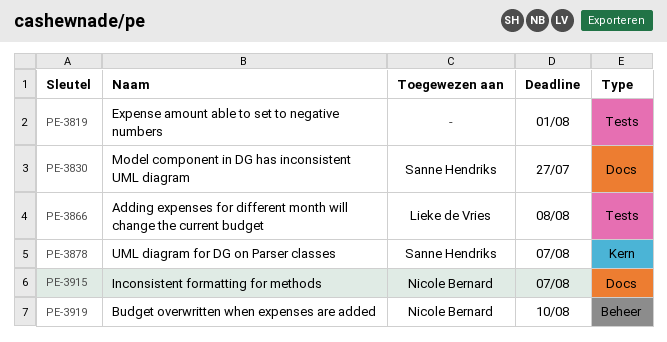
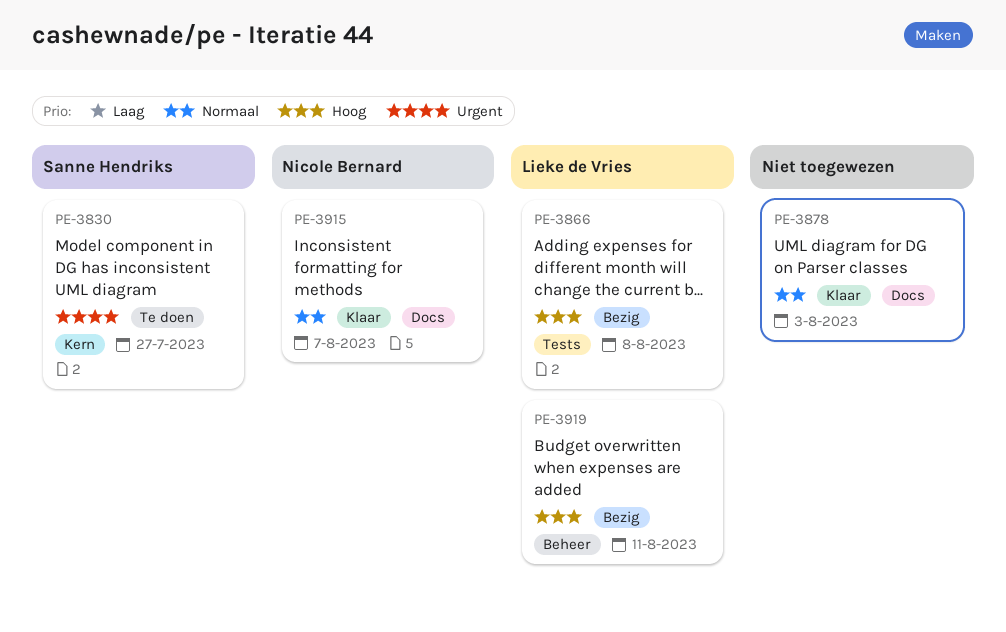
PE-3819: present -> none
PE-3830, label: Docs -> Kern
PE-3878, owner: Sanne Hendriks -> none
PE-3878, label: Kern -> Docs
PE-3878, due: Aug 7 -> Aug 3
PE-3919, owner: Nicole Bernard -> Lieke de Vries
PE-3919, due: Aug 10 -> Aug 11

